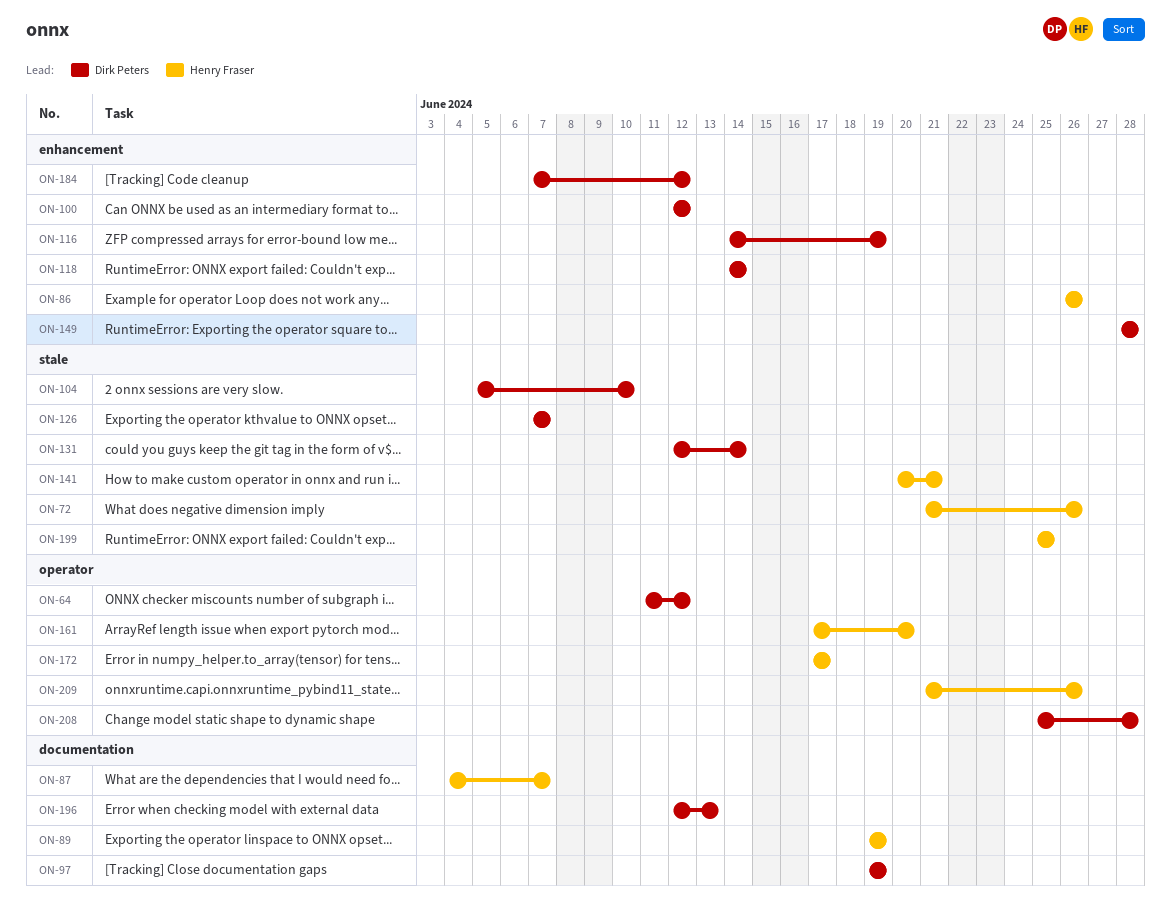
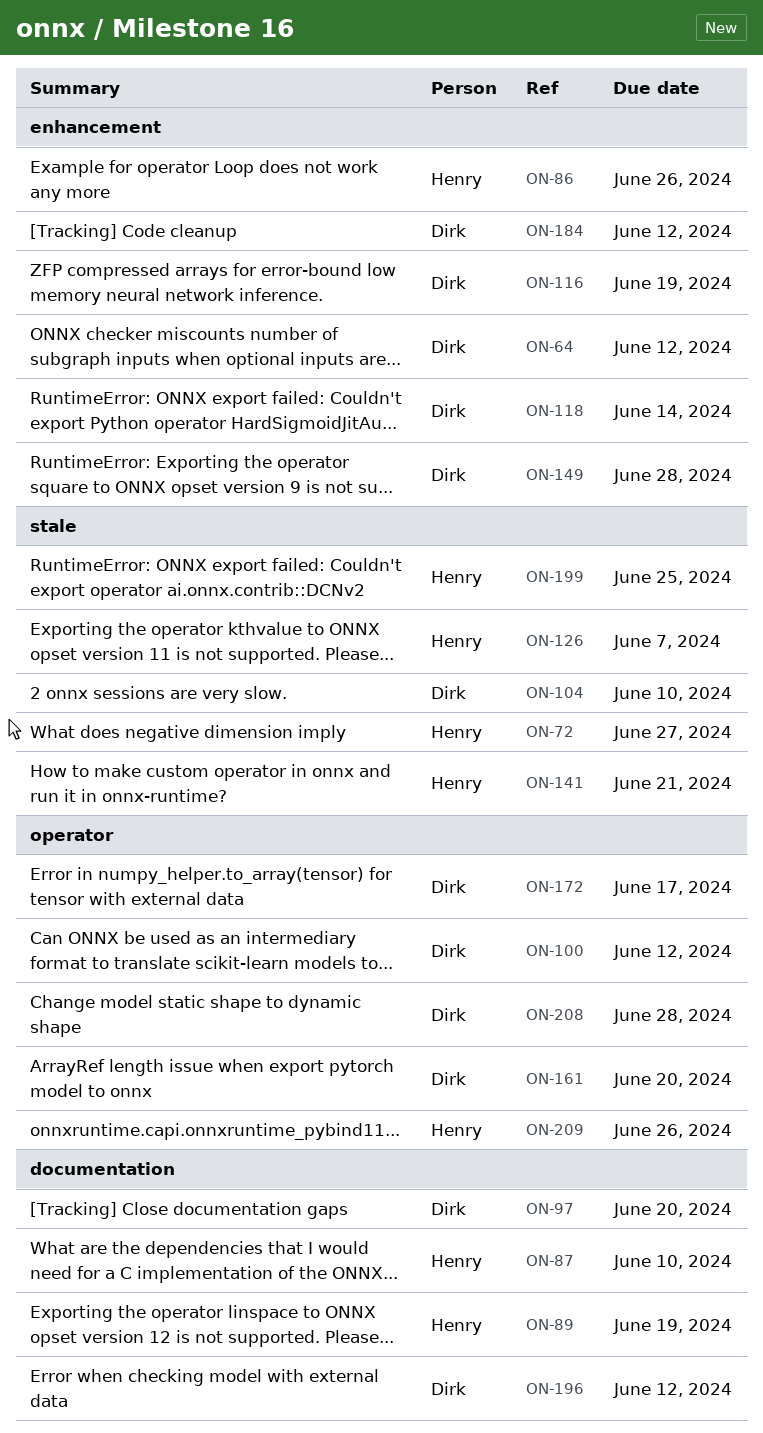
ON-64, label: operator -> enhancement
ON-72, due: Jun 26 -> Jun 27
ON-87, due: Jun 7 -> Jun 10
ON-97, due: Jun 19 -> Jun 20
ON-100, label: enhancement -> operator
ON-126, owner: Dirk Peters -> Henry Fraser
ON-131: present -> none
ON-161, owner: Henry Fraser -> Dirk Peters
ON-172, owner: Henry Fraser -> Dirk Peters
ON-196, due: Jun 13 -> Jun 12

